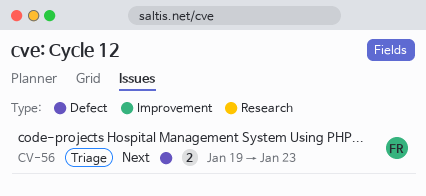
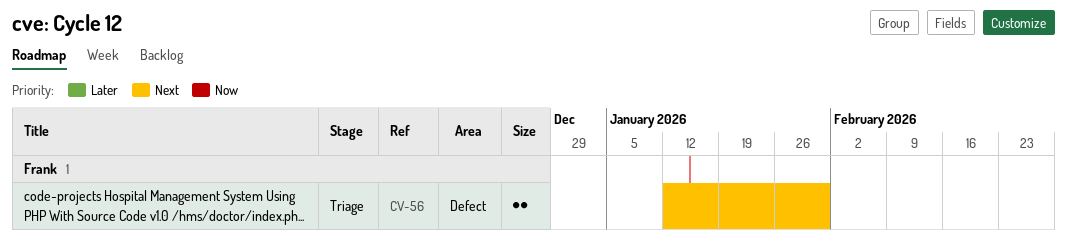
CV-56, start: Jan 19 -> Jan 12
CV-56, due: Jan 23 -> Jan 30

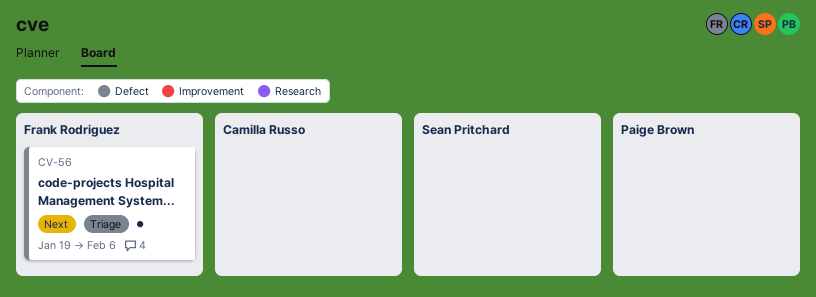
CV-56, estimate: 2 -> 1
CV-56, start: Jan 12 -> Jan 19
CV-56, due: Jan 30 -> Feb 6

